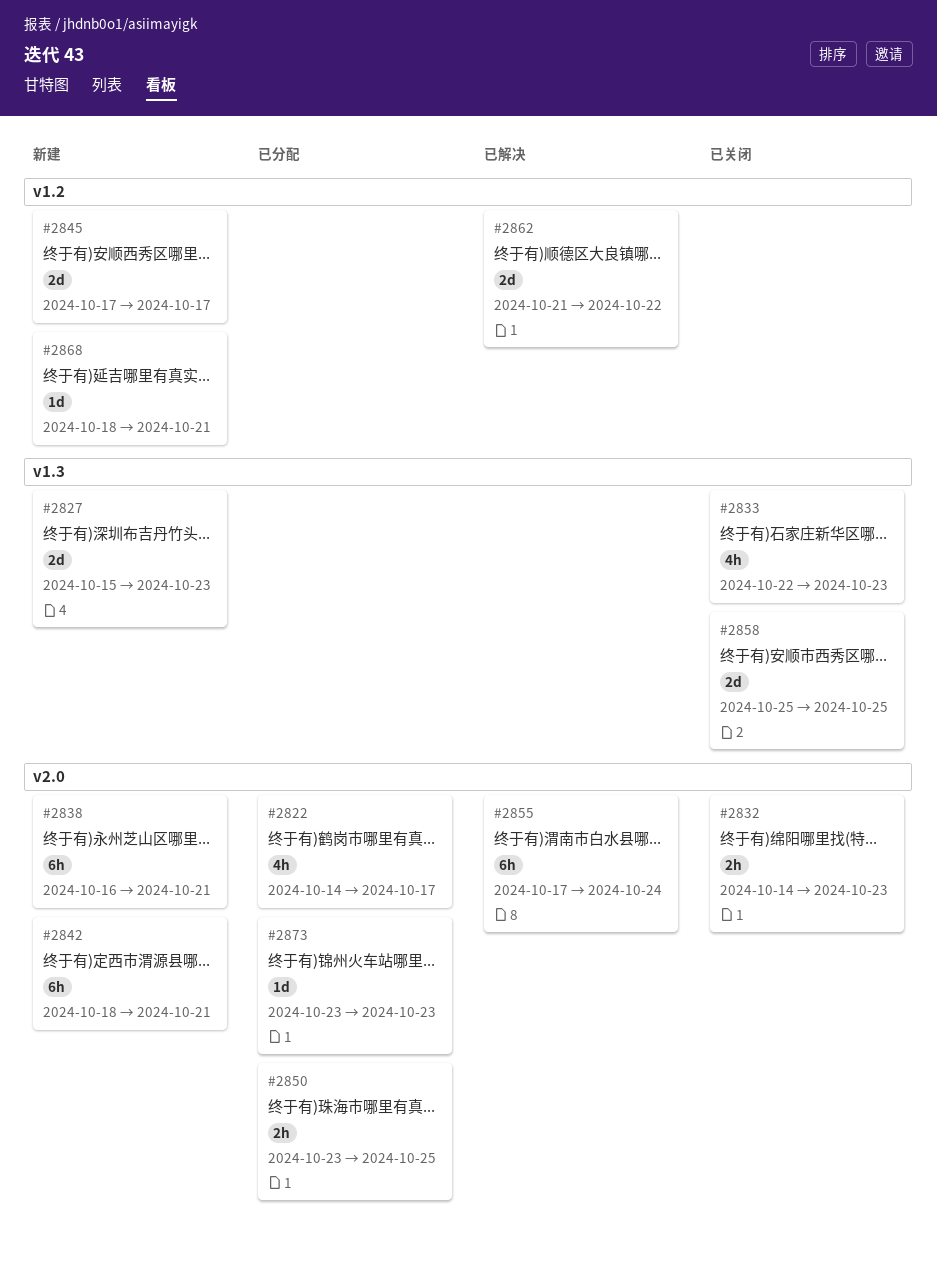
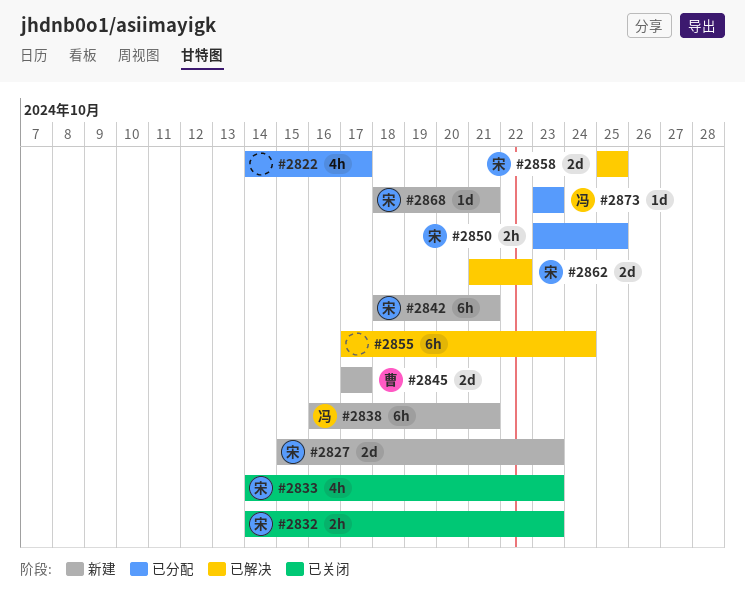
#2833, start: Oct 22 -> Oct 14
#2858, status: 已关闭 -> 已解决

